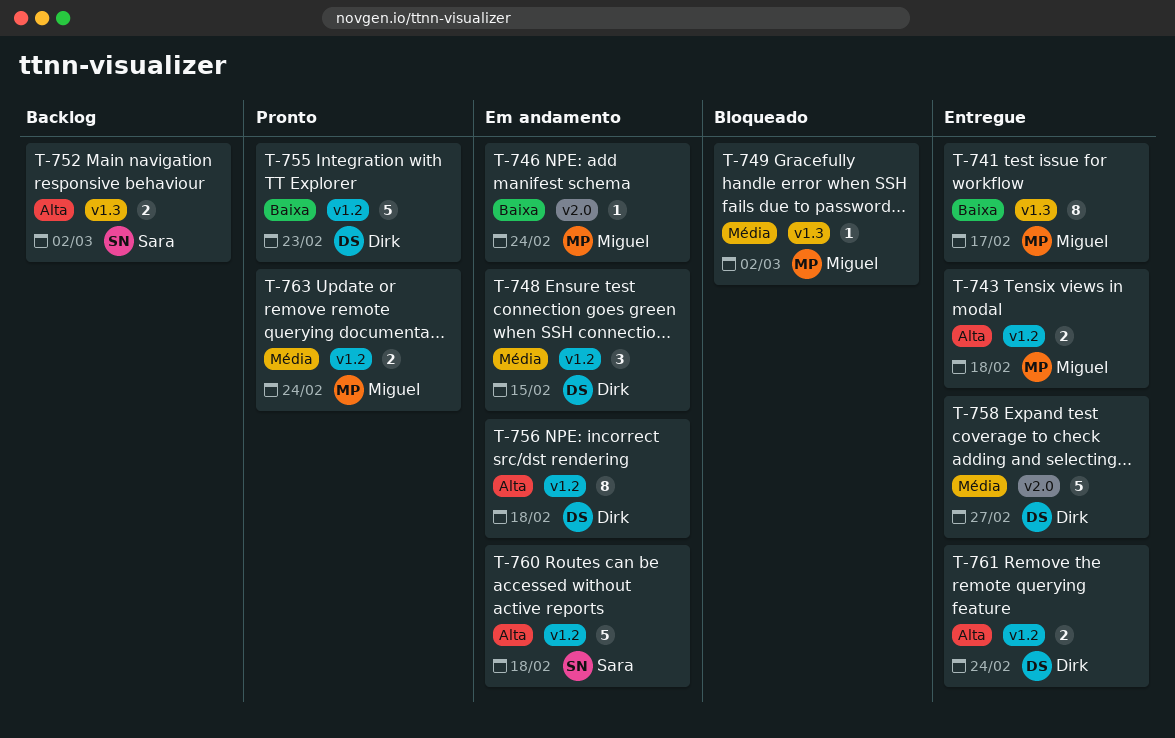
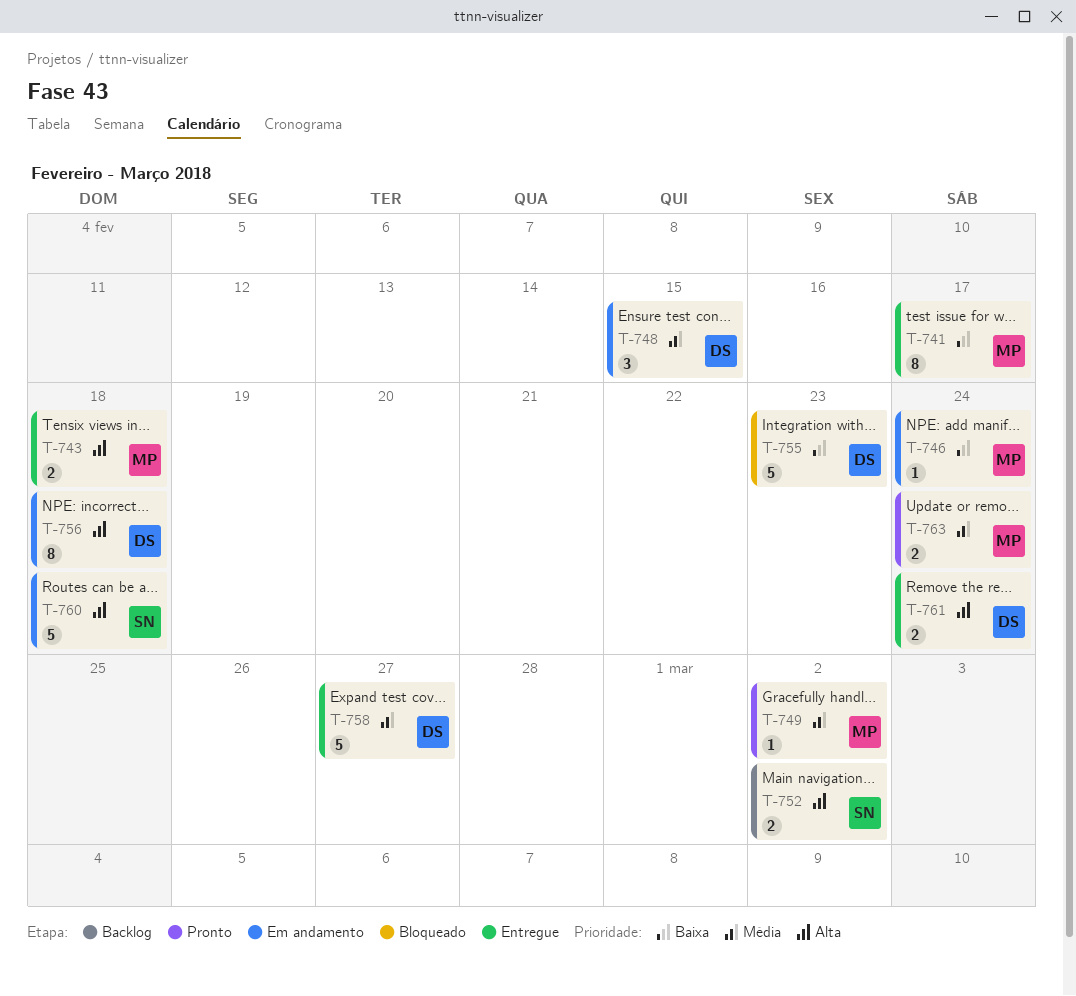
T-749, status: Bloqueado -> Pronto
T-755, status: Pronto -> Bloqueado

